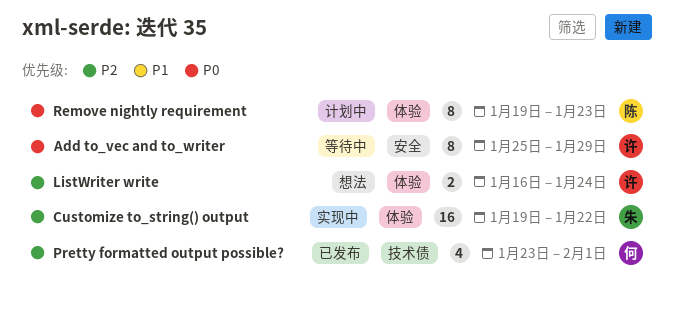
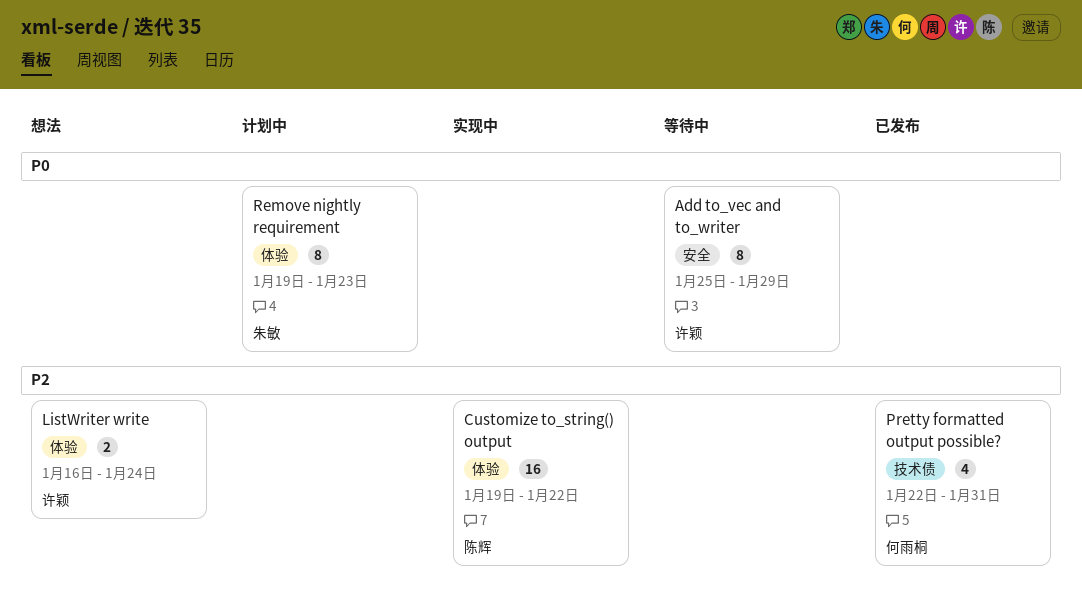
Customize to_string() output, owner: 朱敏 -> 陈辉
Pretty formatted output possible?, start: Jan 23 -> Jan 22
Pretty formatted output possible?, due: Feb 1 -> Jan 31
Remove nightly requirement, owner: 陈辉 -> 朱敏

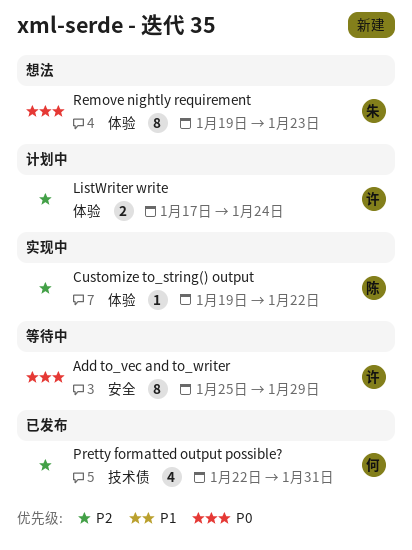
Customize to_string() output, estimate: 16 -> 1
ListWriter write, status: 想法 -> 计划中
ListWriter write, start: Jan 16 -> Jan 17
Remove nightly requirement, status: 计划中 -> 想法

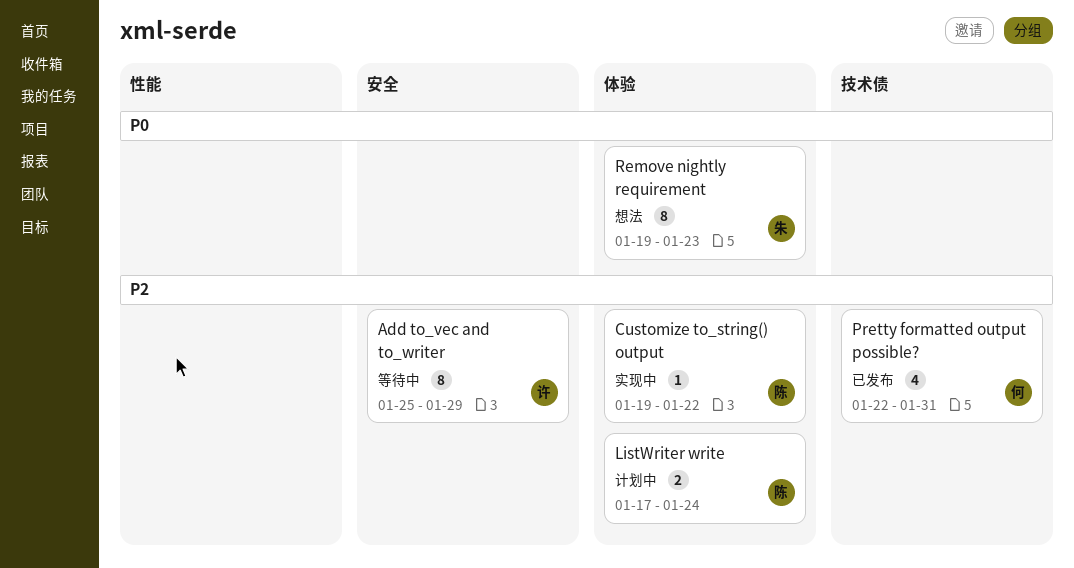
Add to_vec and to_writer, priority: P0 -> P2
ListWriter write, owner: 许 -> 陈

